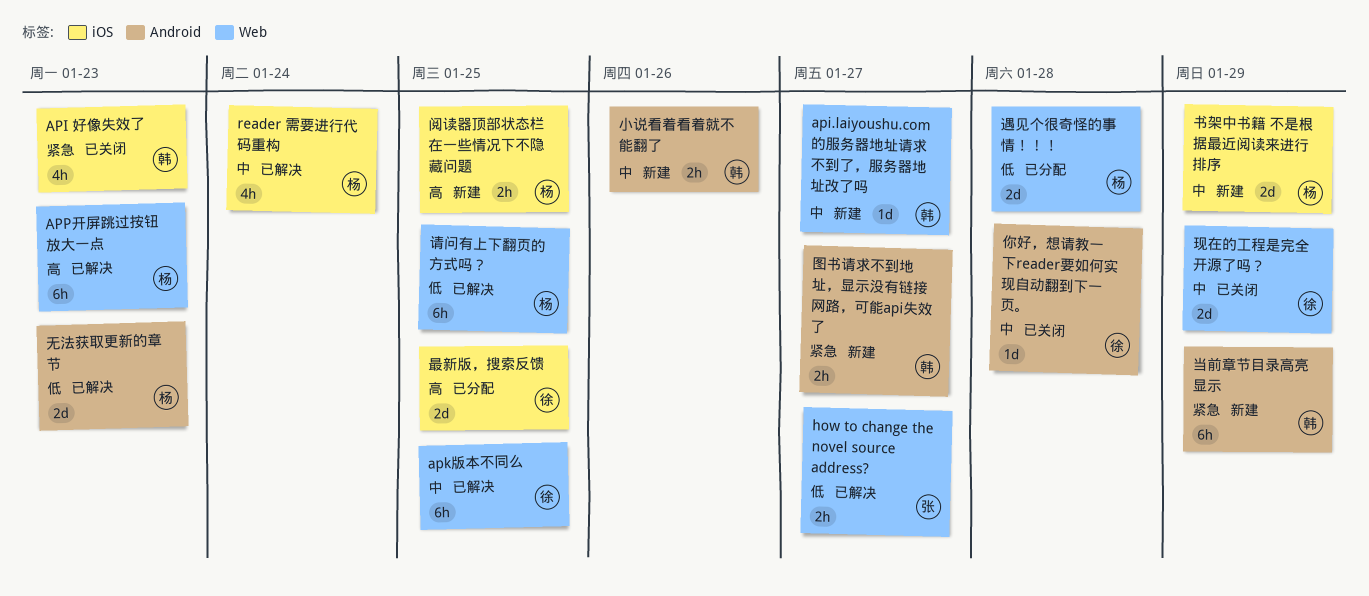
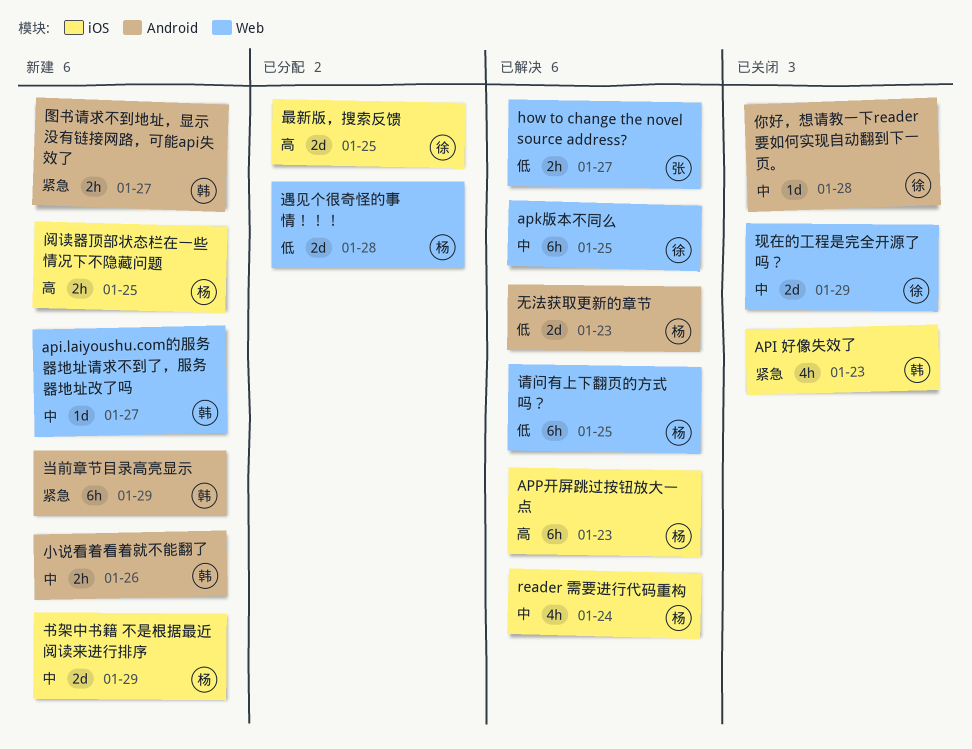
APP开屏跳过按钮放大一点, label: Web -> iOS

